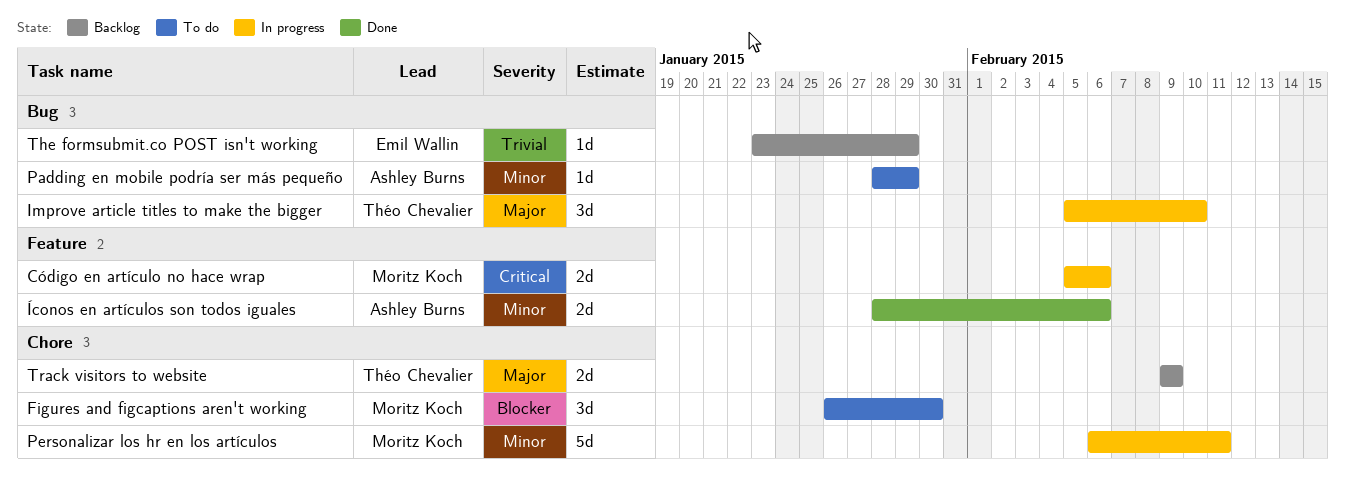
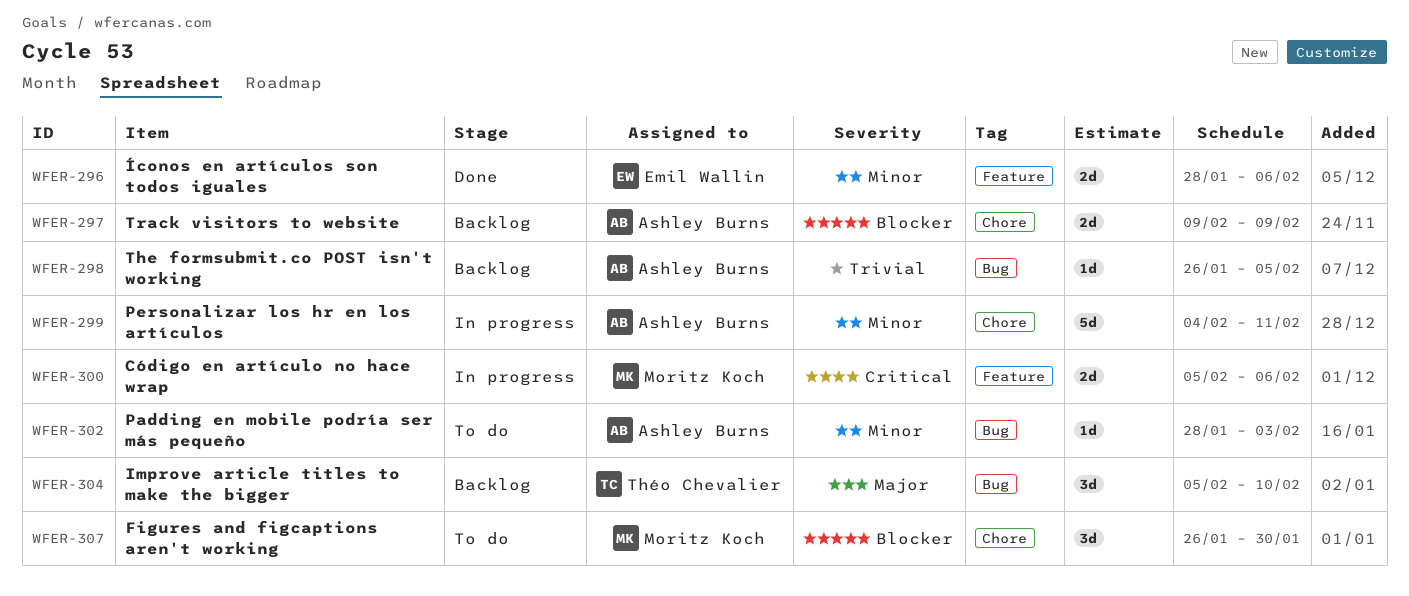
Improve article titles to make the bigger, status: In progress -> Backlog
Padding en mobile podría ser más pequeño, due: Jan 29 -> Feb 3
Personalizar los hr en los artículos, owner: Moritz Koch -> Ashley Burns
Personalizar los hr en los artículos, start: Feb 6 -> Feb 4
The formsubmit.co POST isn't working, owner: Emil Wallin -> Ashley Burns
The formsubmit.co POST isn't working, start: Jan 23 -> Jan 26
The formsubmit.co POST isn't working, due: Jan 29 -> Feb 5
Track visitors to website, owner: Théo Chevalier -> Ashley Burns
Track visitors to website, priority: Major -> Blocker
Íconos en artículos son todos iguales, owner: Ashley Burns -> Emil Wallin

